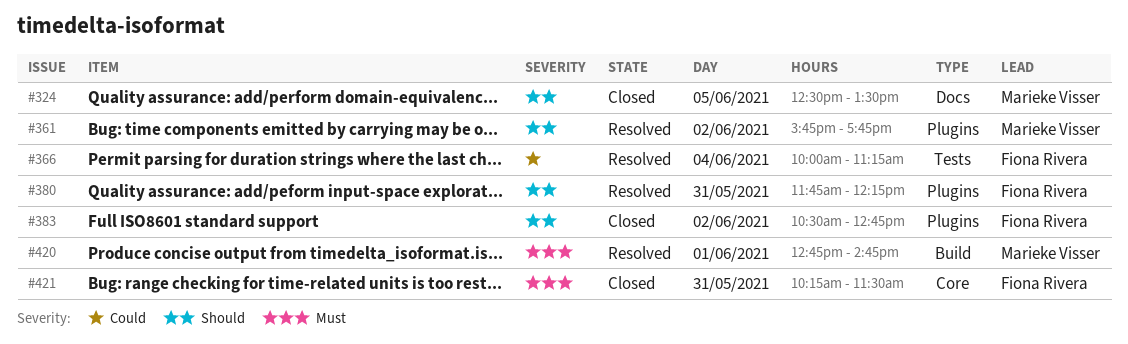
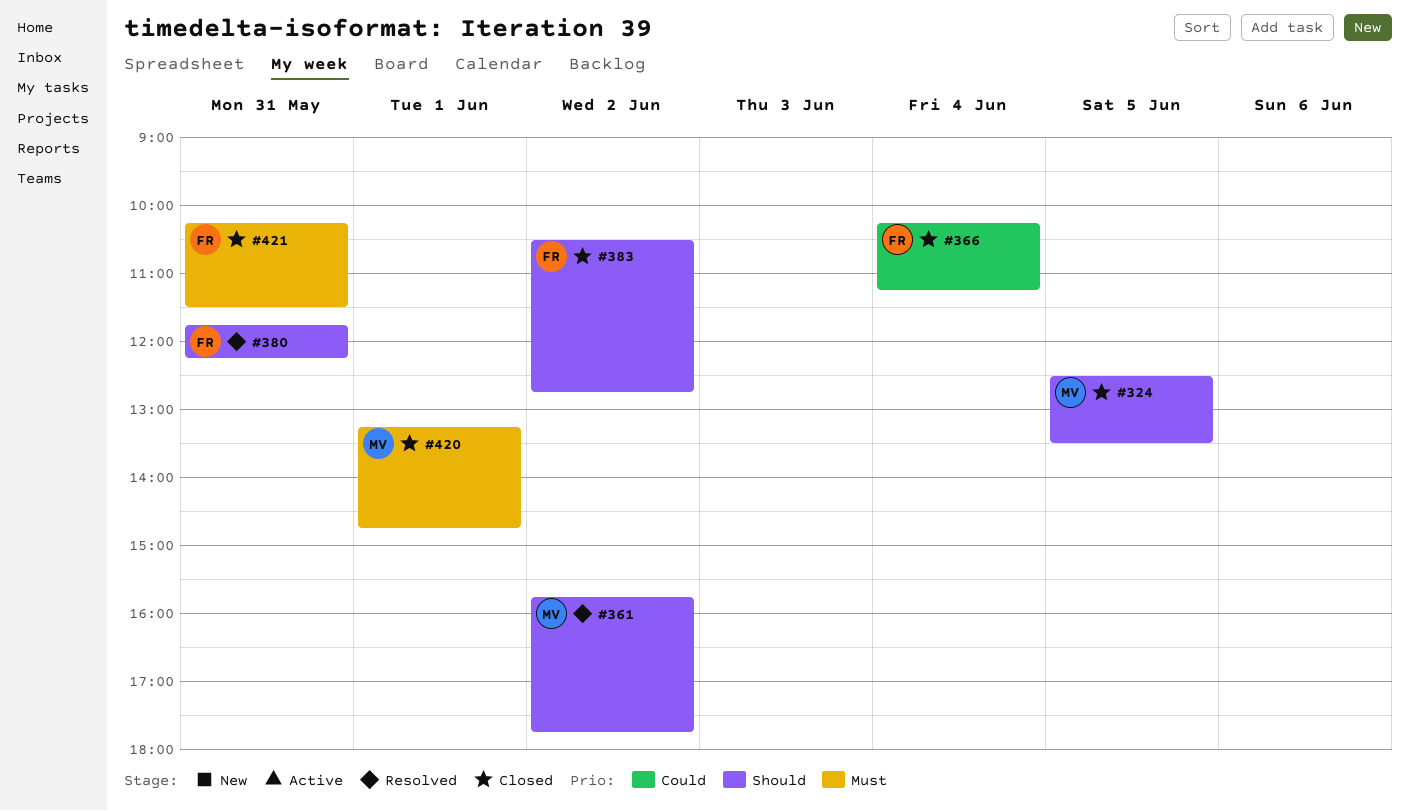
#366, status: Resolved -> Closed
#366, begins: 10:00 -> 10:15
#420, status: Resolved -> Closed
#420, begins: 12:45 -> 13:15

